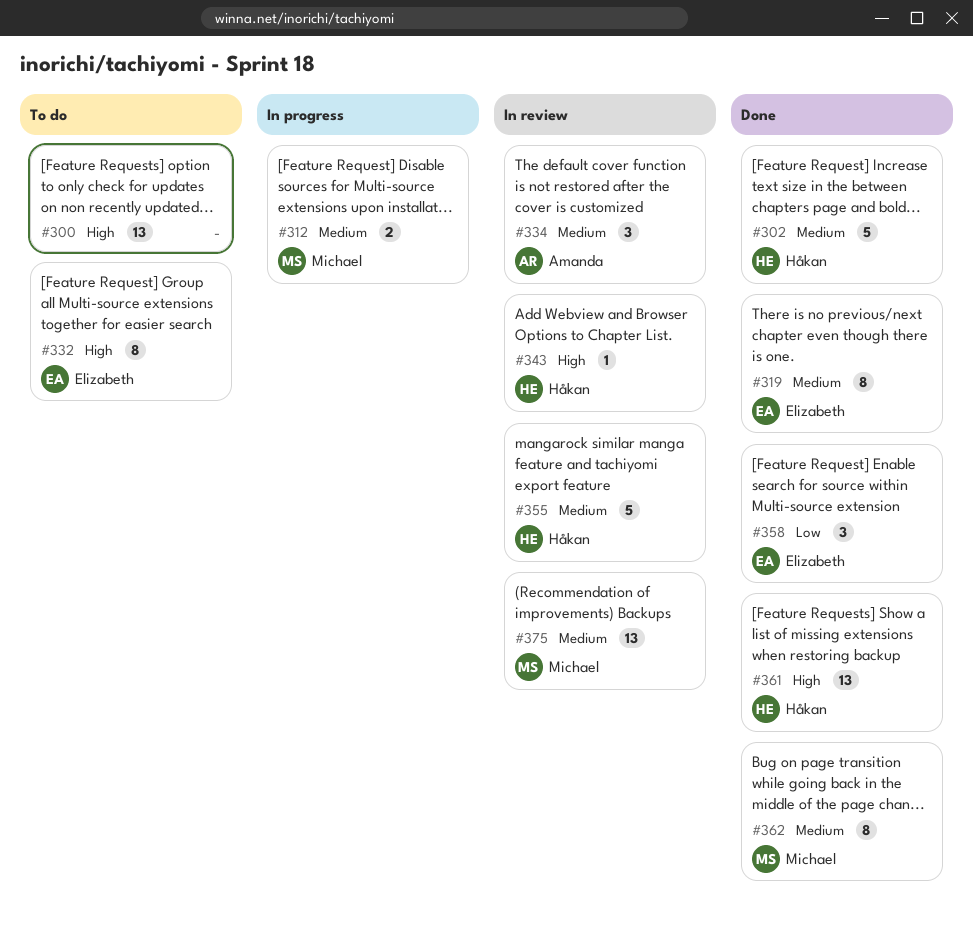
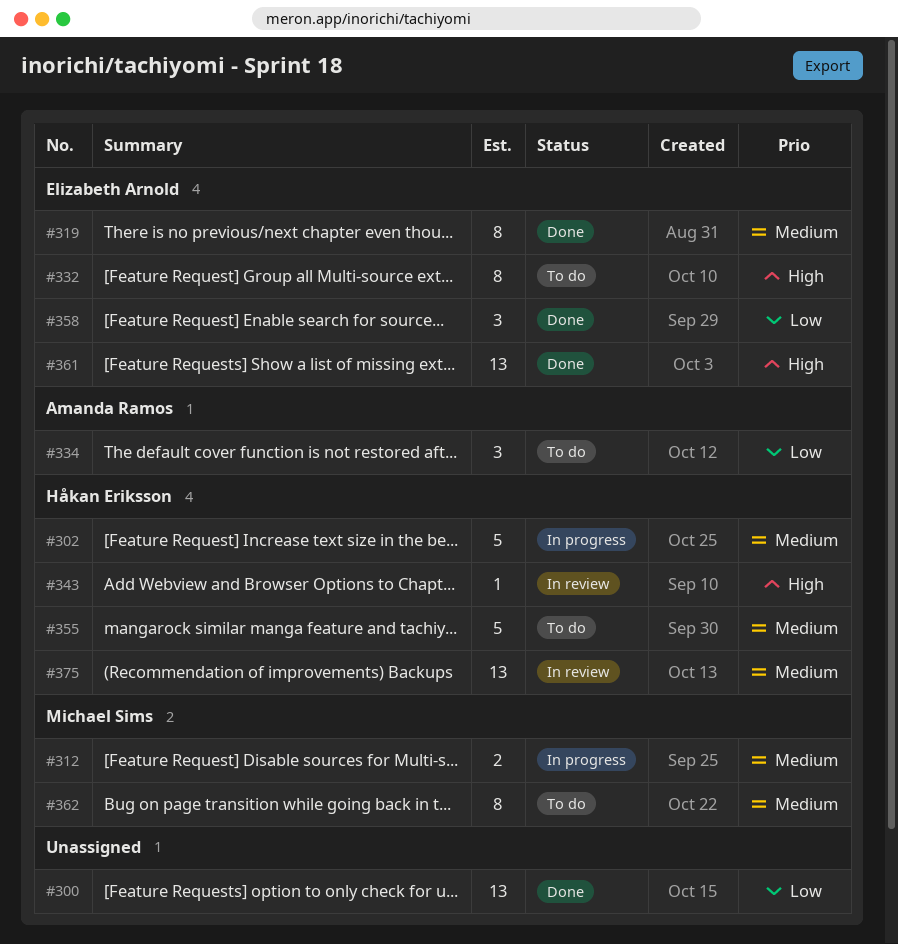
#300, status: To do -> Done
#300, priority: High -> Low
#302, status: Done -> In progress
#334, status: In review -> To do
#334, priority: Medium -> Low
#355, status: In review -> To do
#361, owner: Håkan Eriksson -> Elizabeth Arnold
#362, status: Done -> To do
#375, owner: Michael Sims -> Håkan Eriksson

